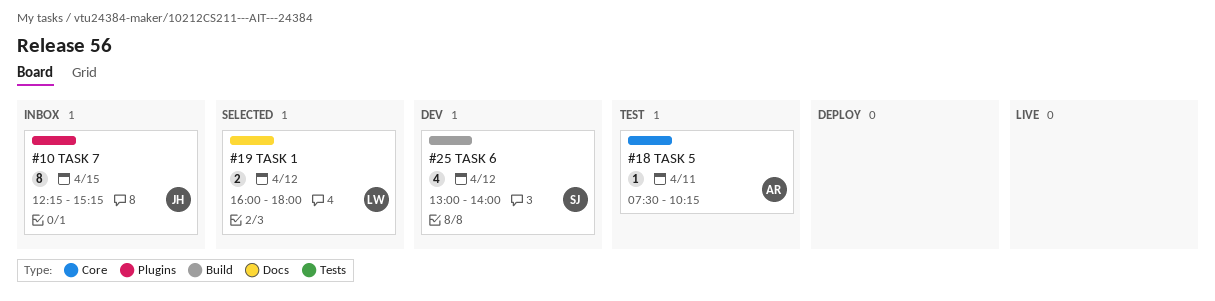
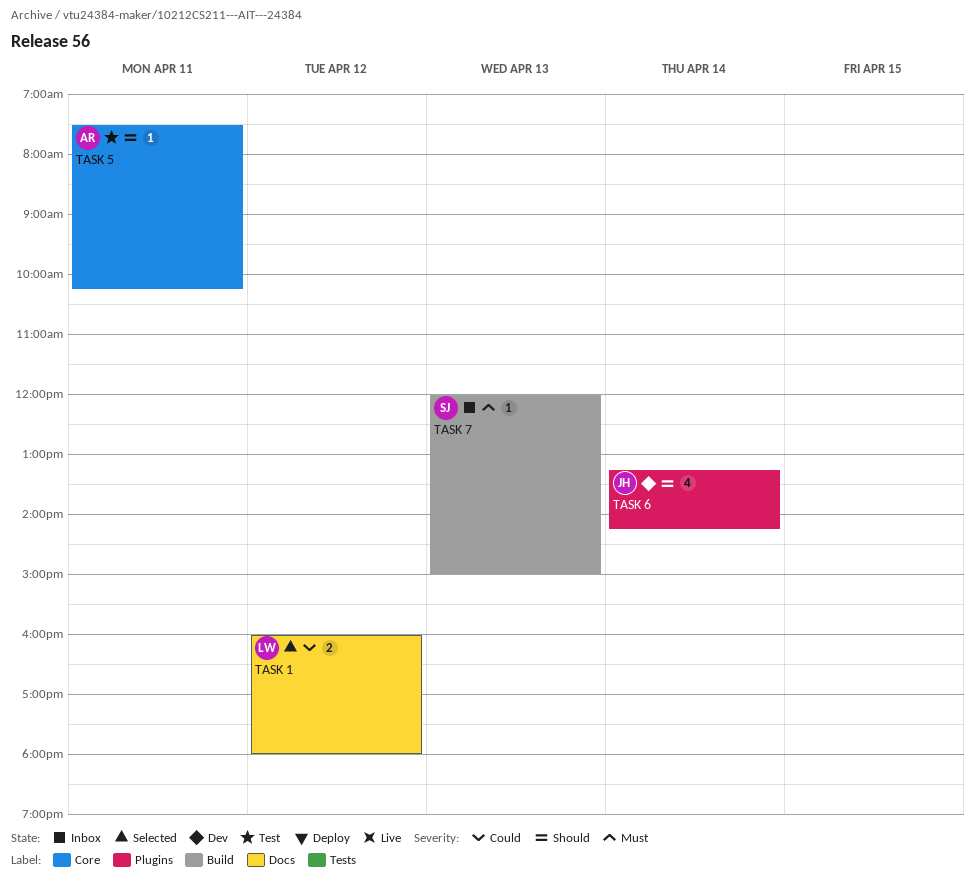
TASK 6, owner: SJ -> JH
TASK 6, label: Build -> Plugins
TASK 6, day: Apr 12 -> Apr 14
TASK 6, begins: 13:00 -> 13:15
TASK 6, ends: 14:00 -> 14:15
TASK 7, owner: JH -> SJ
TASK 7, label: Plugins -> Build
TASK 7, estimate: 8 -> 1
TASK 7, day: Apr 15 -> Apr 13
TASK 7, begins: 12:15 -> 12:00
TASK 7, ends: 15:15 -> 15:00

